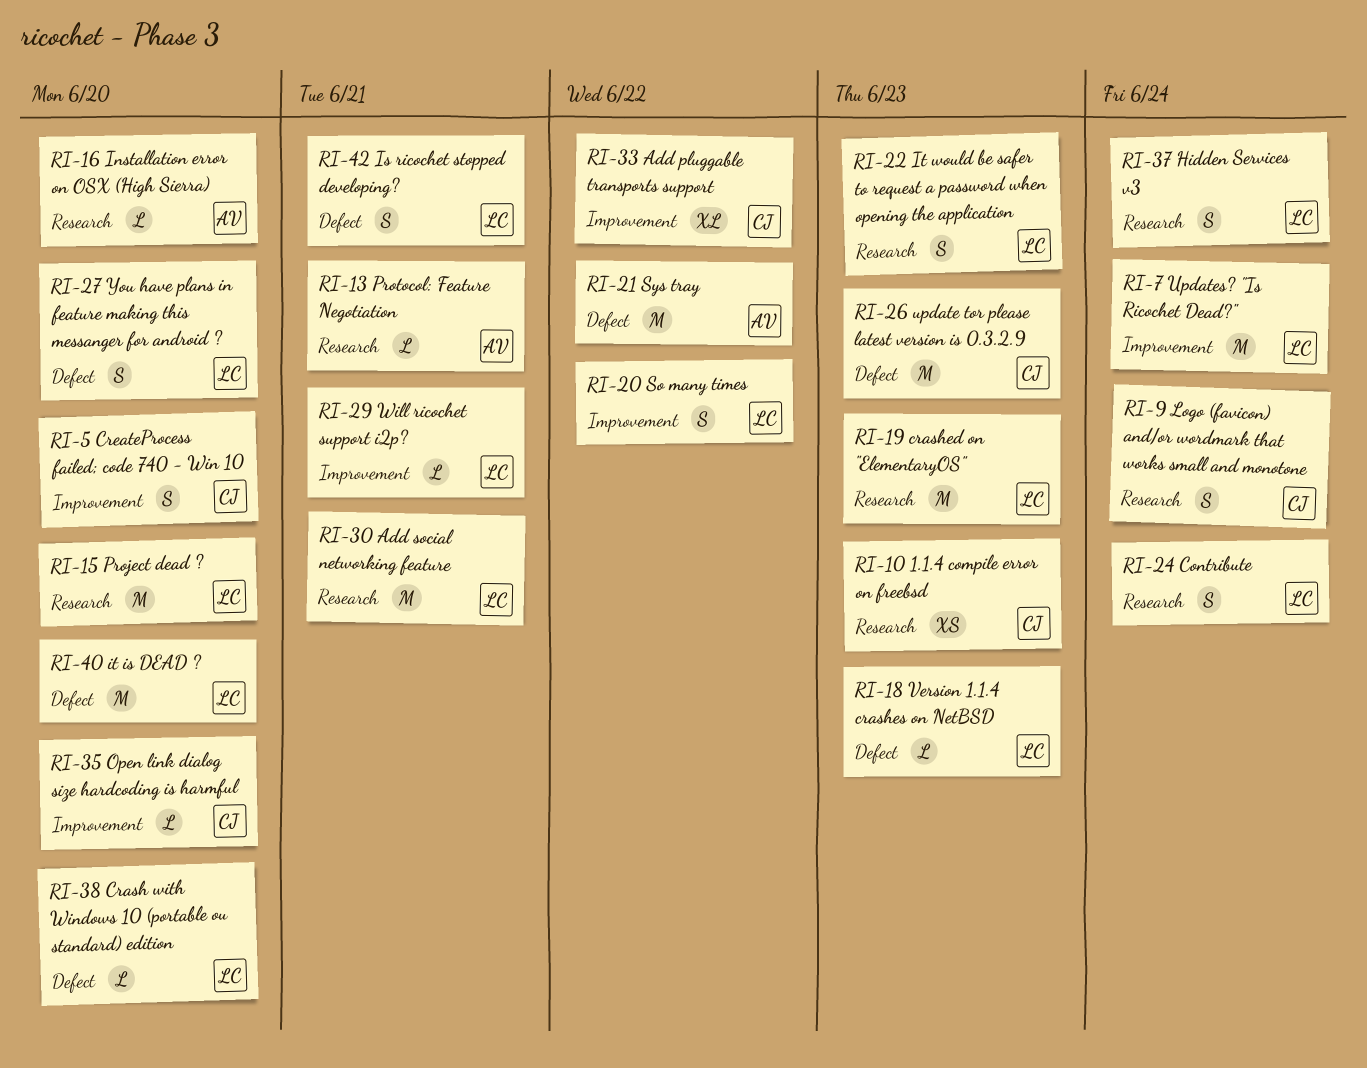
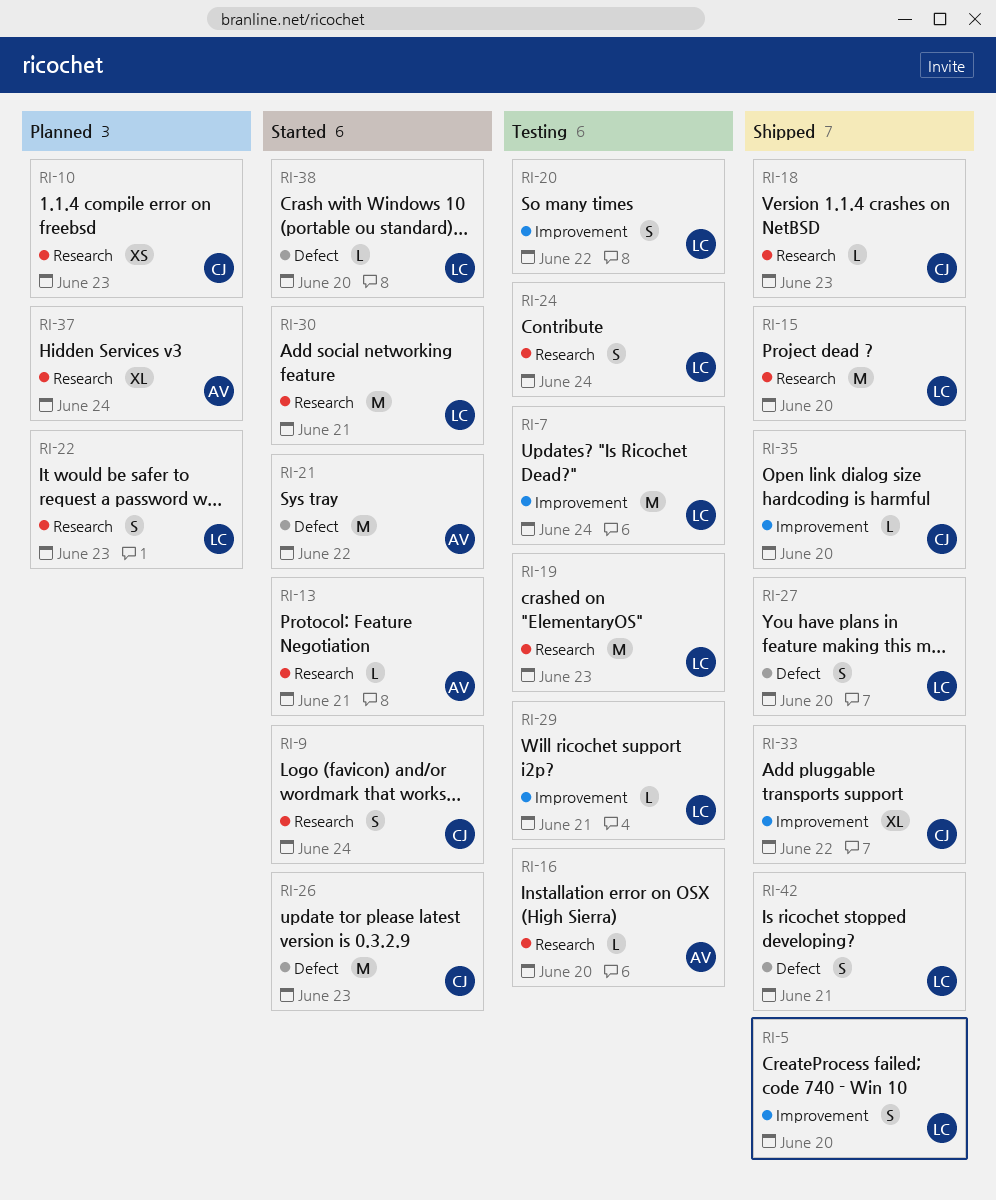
RI-5, owner: CJ -> LC
RI-18, owner: LC -> CJ
RI-18, label: Defect -> Research
RI-37, owner: LC -> AV
RI-37, estimate: S -> XL
RI-40: present -> none

